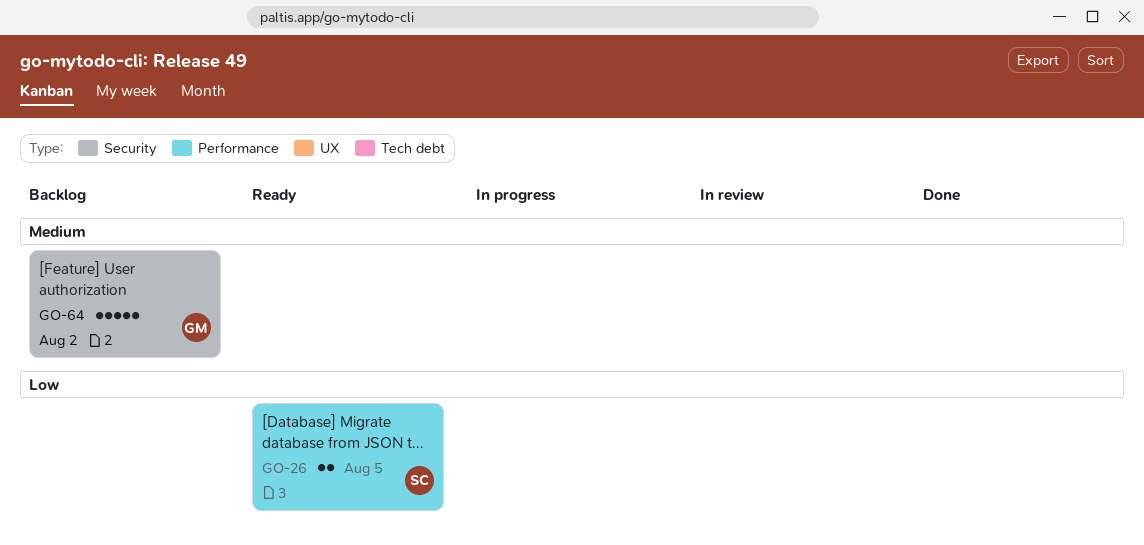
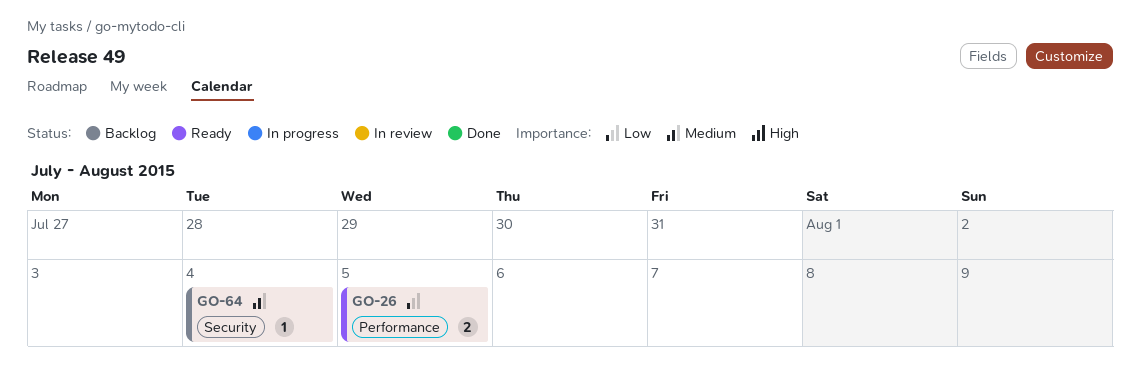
GO-64, estimate: 5 -> 1
GO-64, due: Aug 2 -> Aug 4

